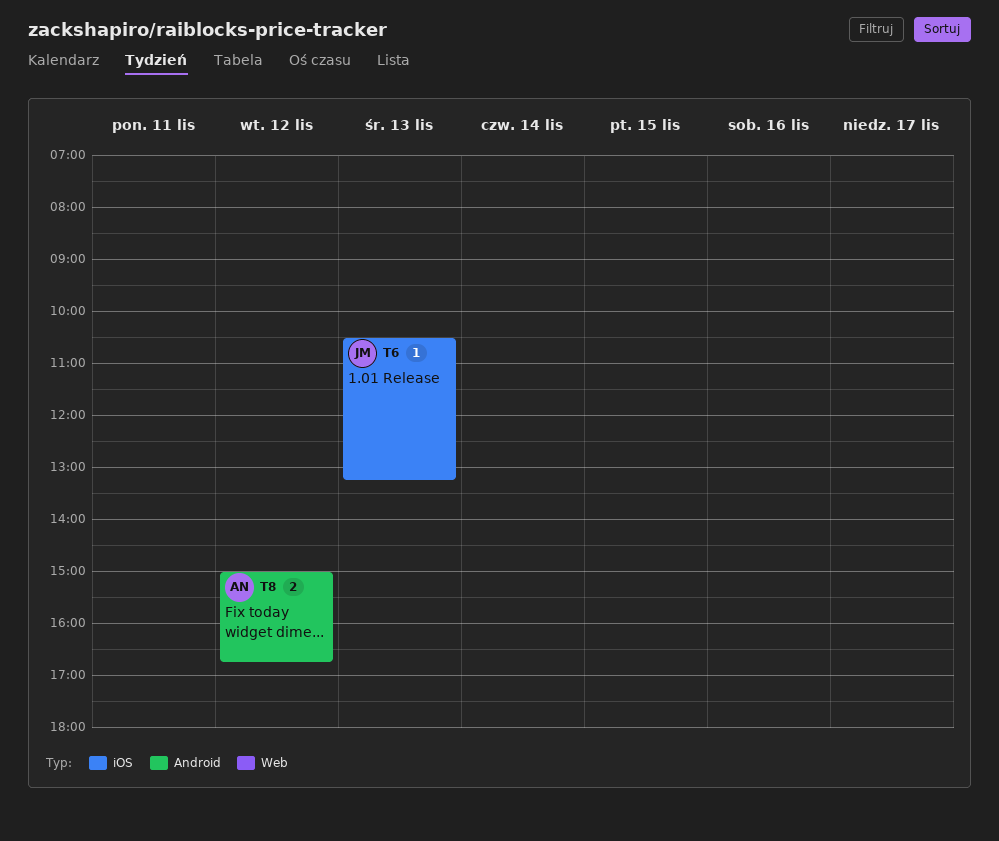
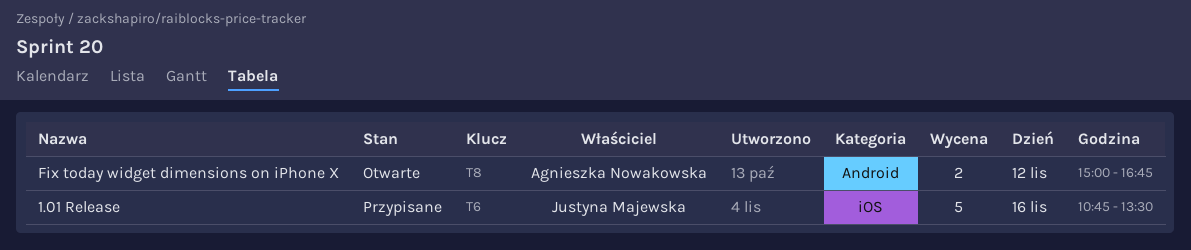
T6, estimate: 1 -> 5
T6, day: Nov 13 -> Nov 16
T6, begins: 10:30 -> 10:45
T6, ends: 13:15 -> 13:30

